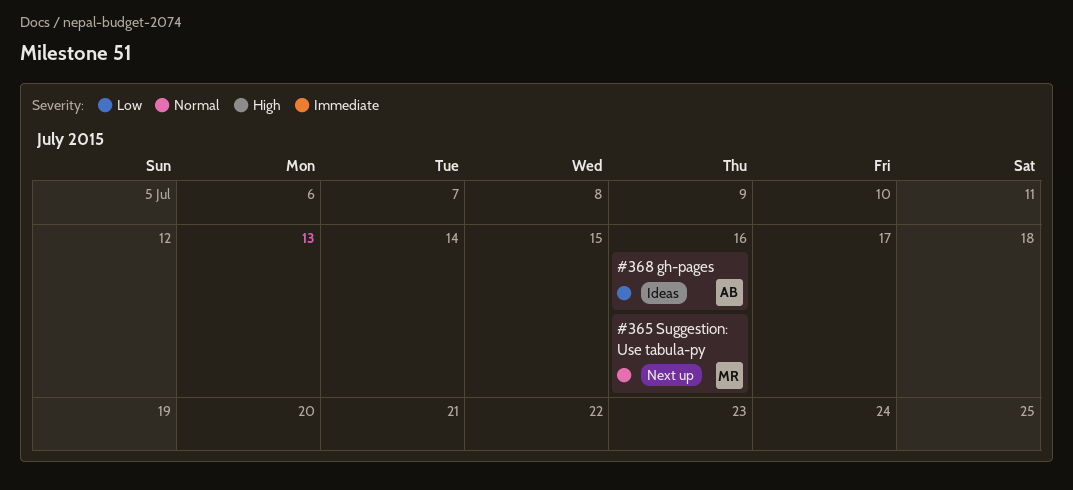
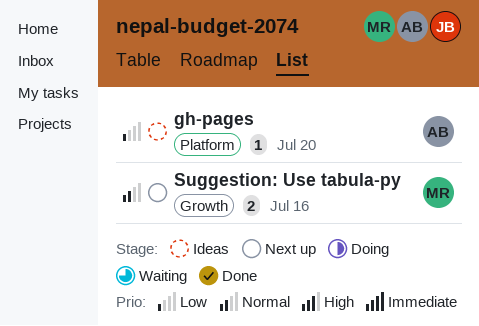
gh-pages, due: Jul 16 -> Jul 20

